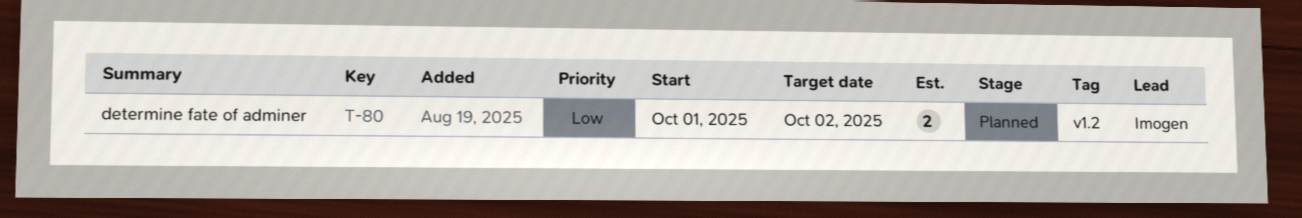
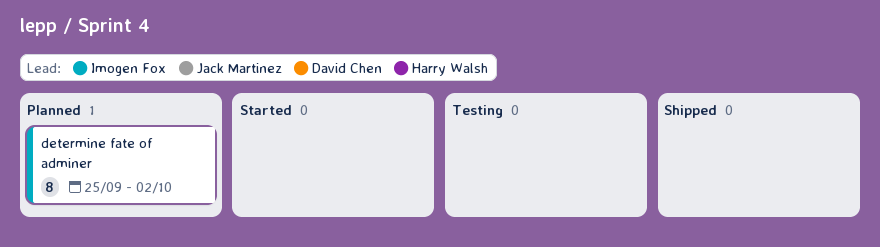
determine fate of adminer, estimate: 2 -> 8
determine fate of adminer, start: Oct 1 -> Sep 25

